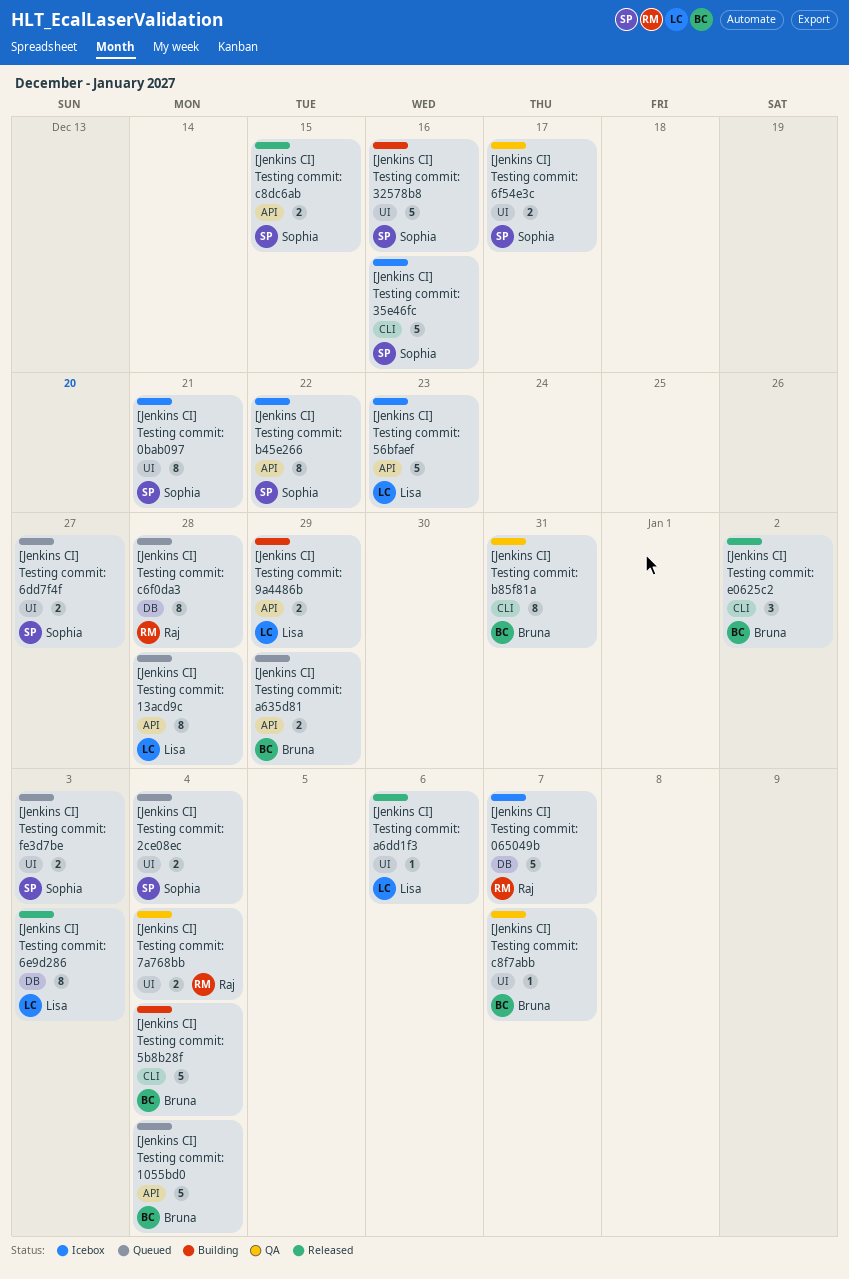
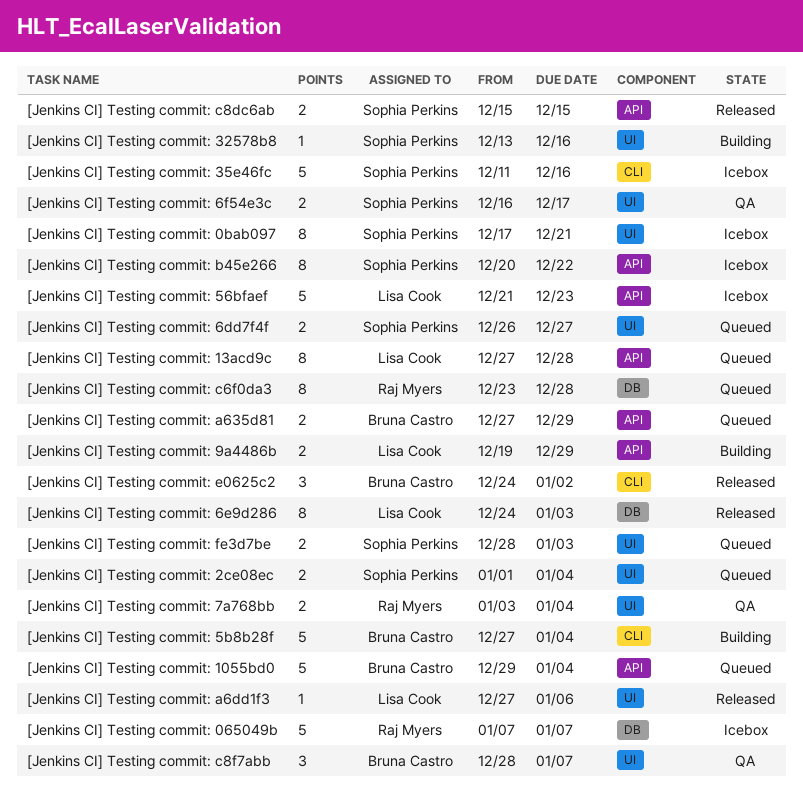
[Jenkins CI] Testing commit: 32578b8, estimate: 5 -> 1
[Jenkins CI] Testing commit: b85f81a: present -> none
[Jenkins CI] Testing commit: c8f7abb, estimate: 1 -> 3

